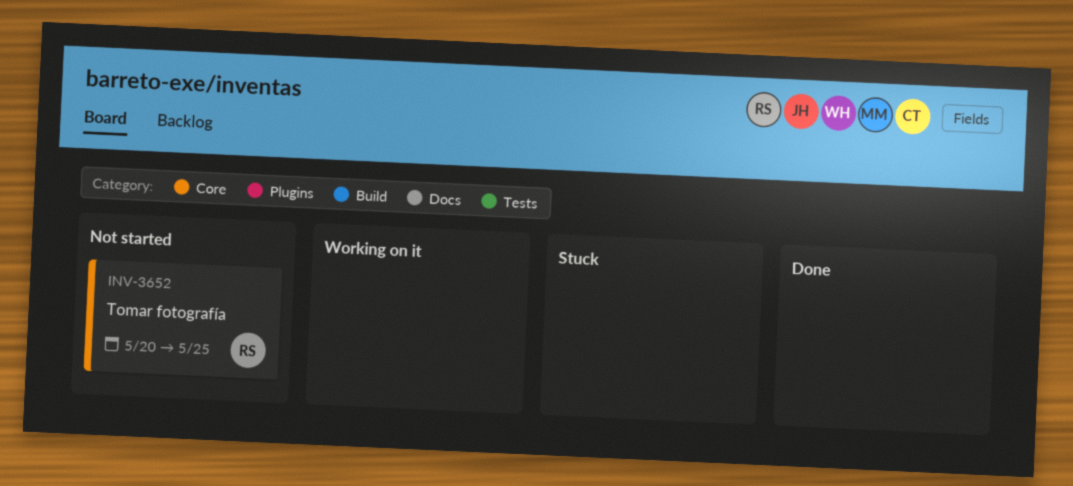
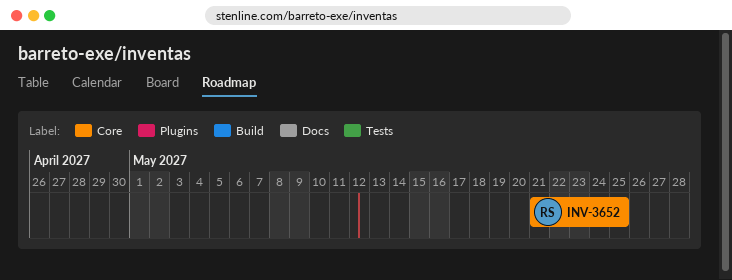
INV-3652, start: May 20 -> May 21

